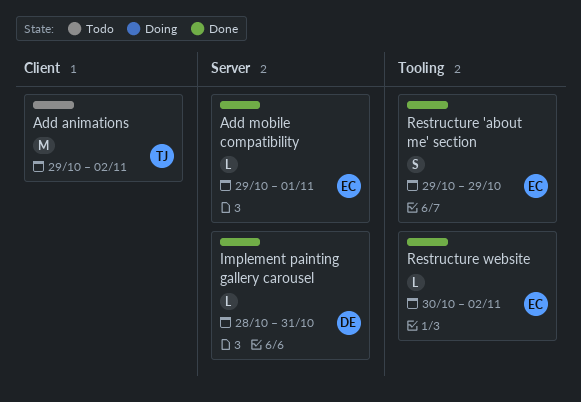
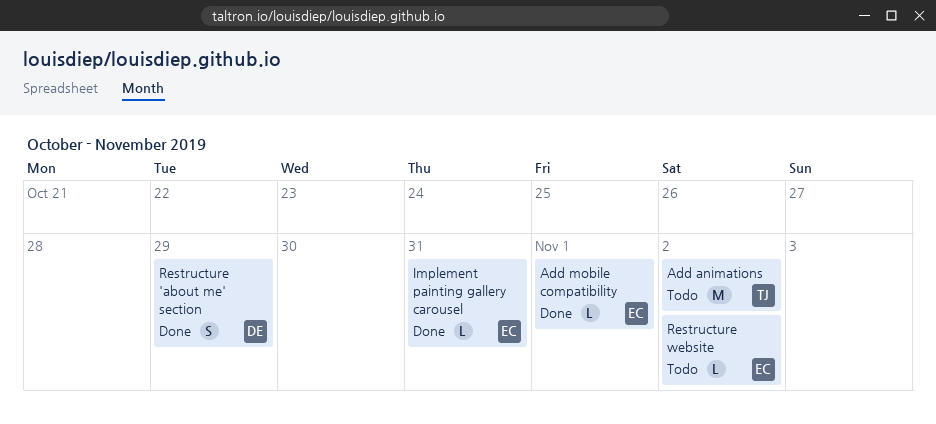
Implement painting gallery carousel, owner: DE -> EC
Restructure 'about me' section, owner: EC -> DE
Restructure website, status: Done -> Todo

